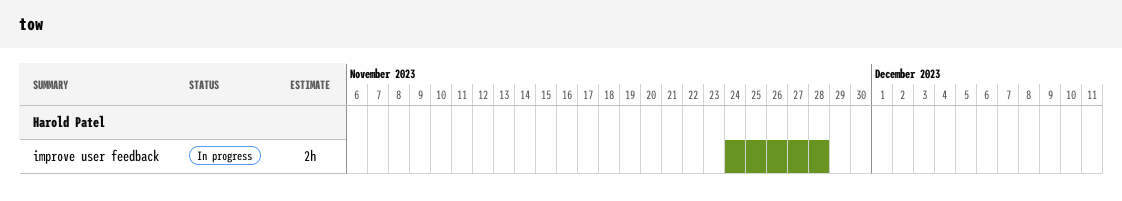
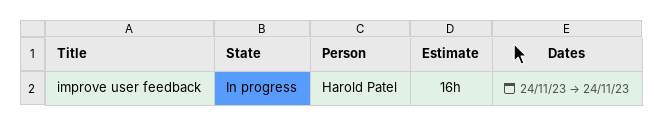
improve user feedback, estimate: 2h -> 16h
improve user feedback, due: Nov 28 -> Nov 24

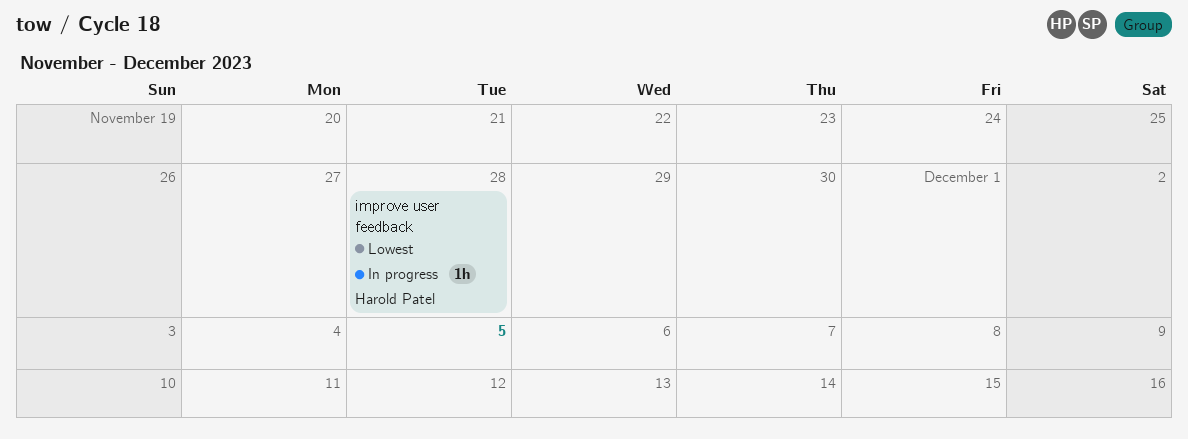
improve user feedback, estimate: 16h -> 1h
improve user feedback, due: Nov 24 -> Nov 28

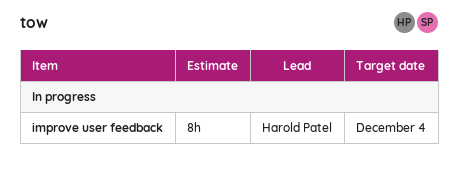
improve user feedback, estimate: 1h -> 8h
improve user feedback, due: Nov 28 -> Dec 4

